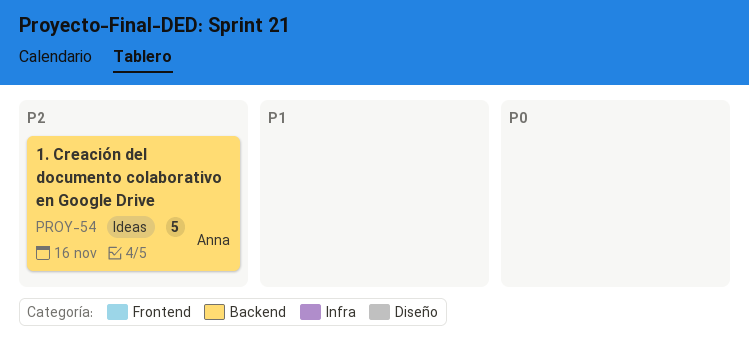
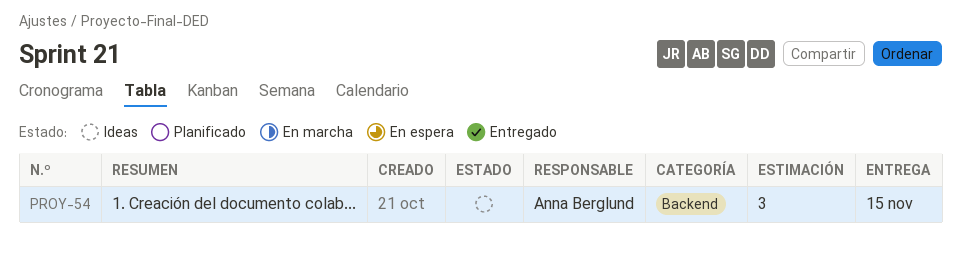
PROY-54, estimate: 5 -> 3
PROY-54, due: Nov 16 -> Nov 15

